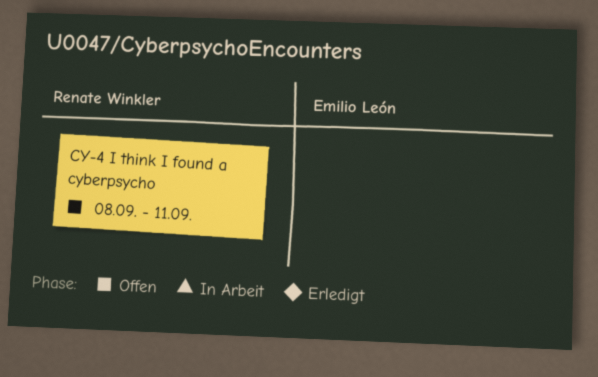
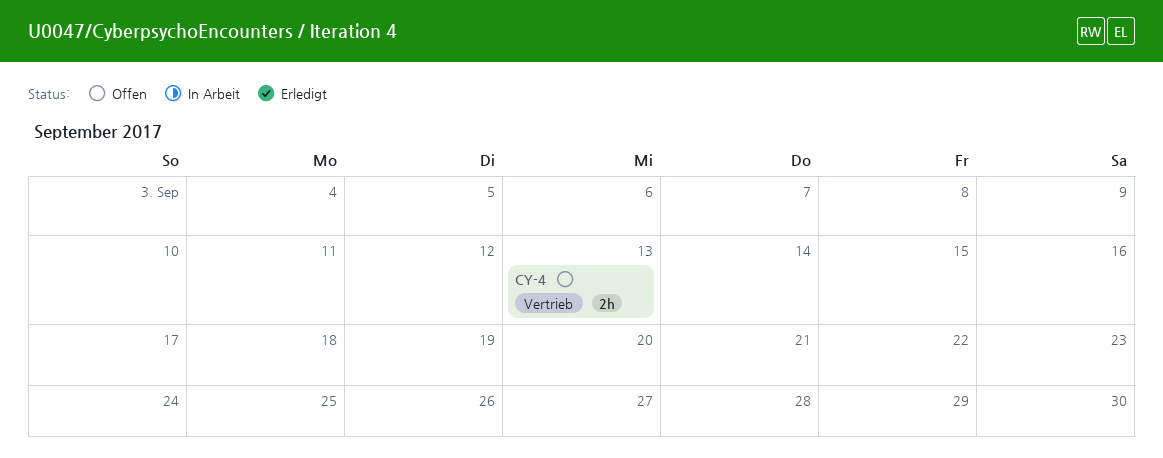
CY-4, due: Sep 11 -> Sep 13

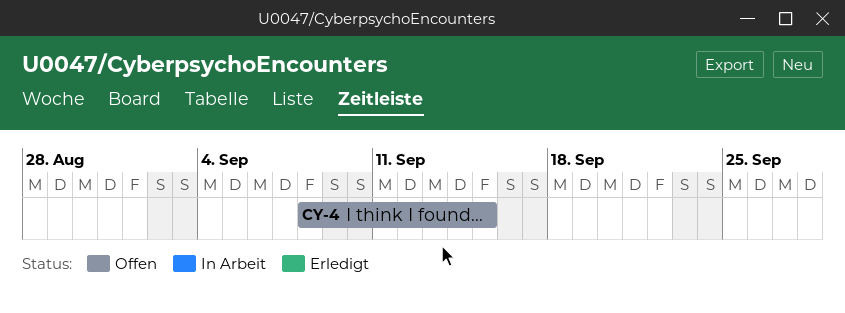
CY-4, due: Sep 13 -> Sep 15

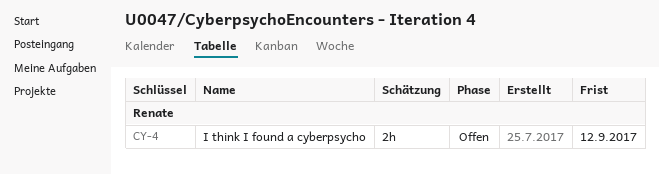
CY-4, due: Sep 15 -> Sep 12

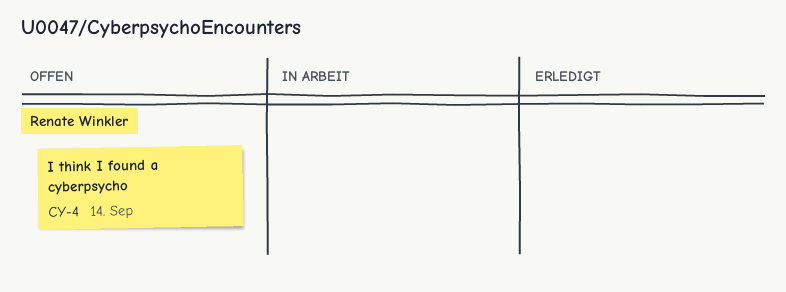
CY-4, due: Sep 12 -> Sep 14

